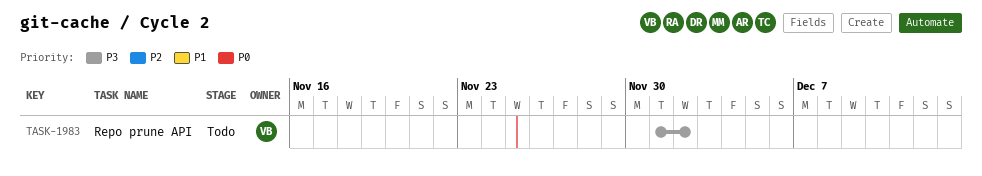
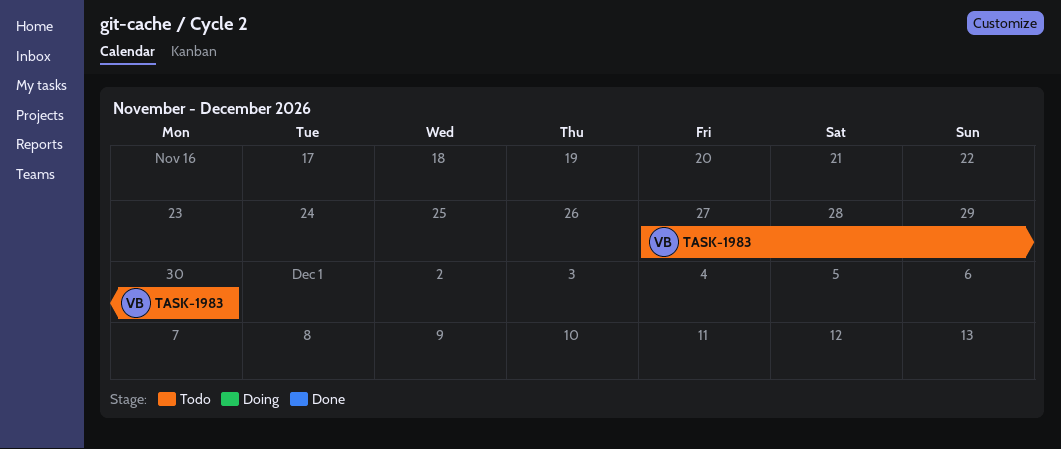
TASK-1983, start: Dec 1 -> Nov 27
TASK-1983, due: Dec 2 -> Nov 30

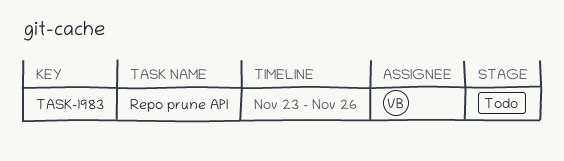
TASK-1983, start: Nov 27 -> Nov 23
TASK-1983, due: Nov 30 -> Nov 26

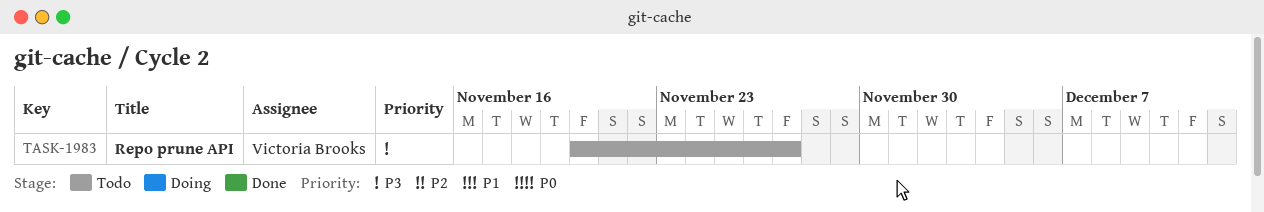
TASK-1983, start: Nov 23 -> Nov 20
TASK-1983, due: Nov 26 -> Nov 27

